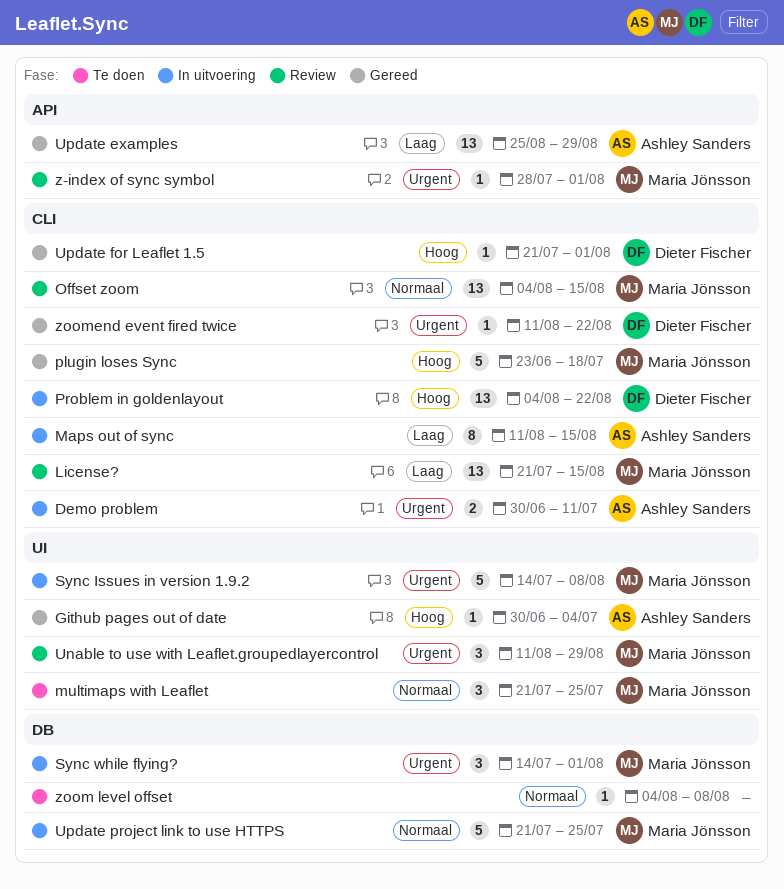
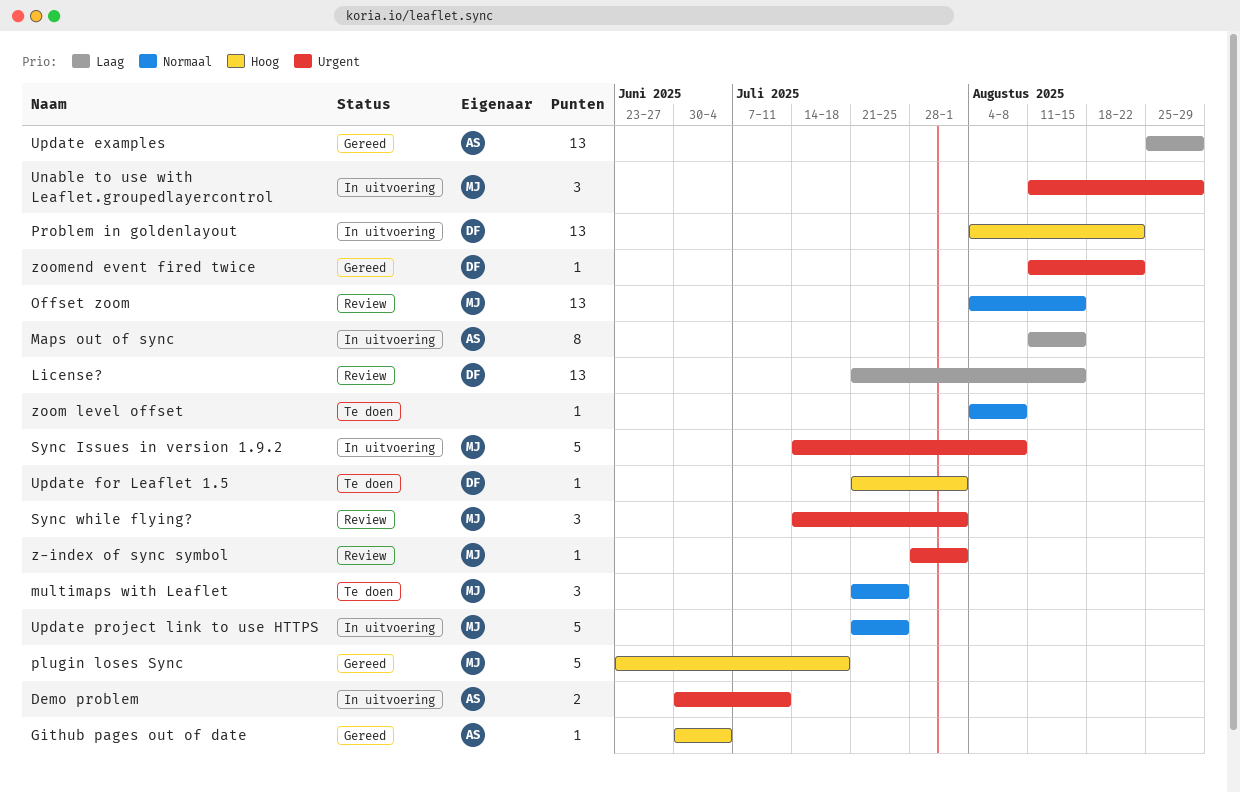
License?, owner: Maria Jönsson -> Dieter Fischer
Sync while flying?, status: In uitvoering -> Review
Unable to use with Leaflet.groupedlayercontrol, status: Review -> In uitvoering
Update for Leaflet 1.5, status: Gereed -> Te doen

